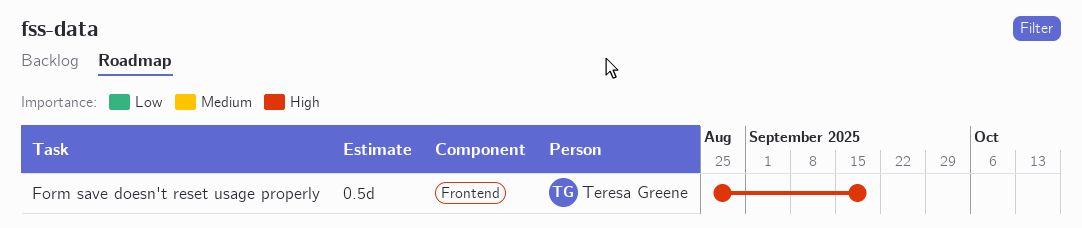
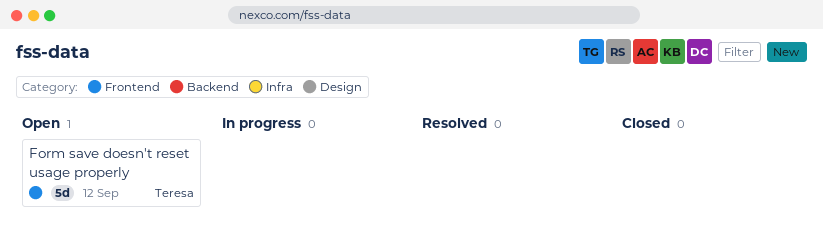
Form save doesn't reset usage properly, estimate: 0.5d -> 5d
Form save doesn't reset usage properly, due: Sep 19 -> Sep 12

